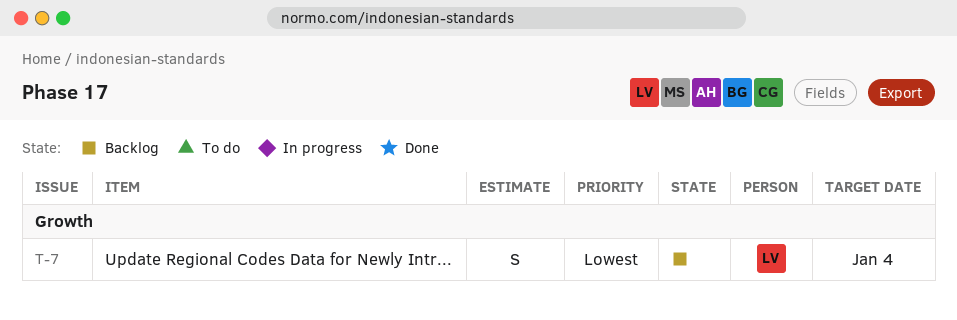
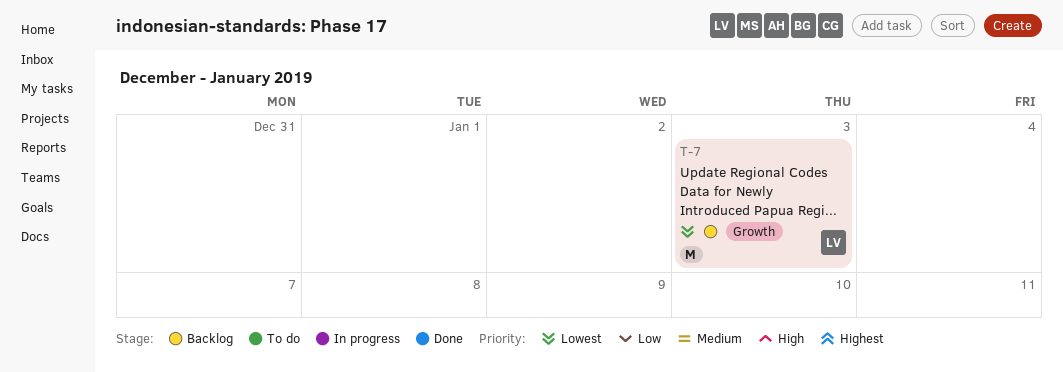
T-7, estimate: S -> M
T-7, due: Jan 4 -> Jan 3

